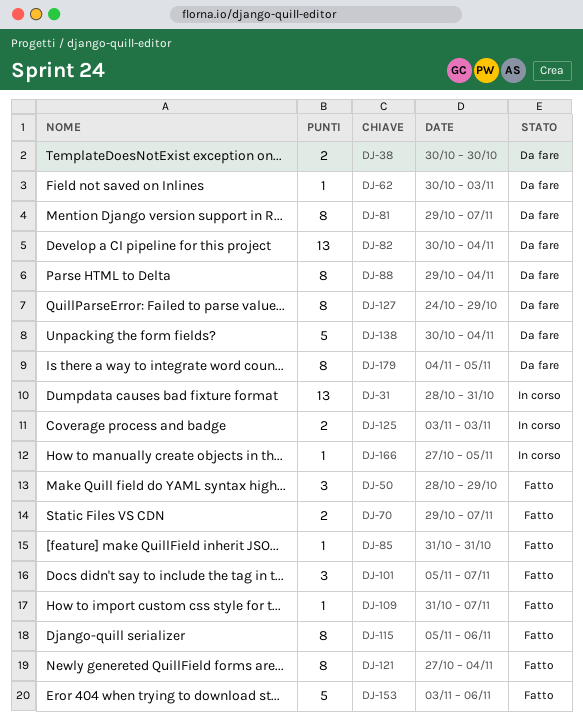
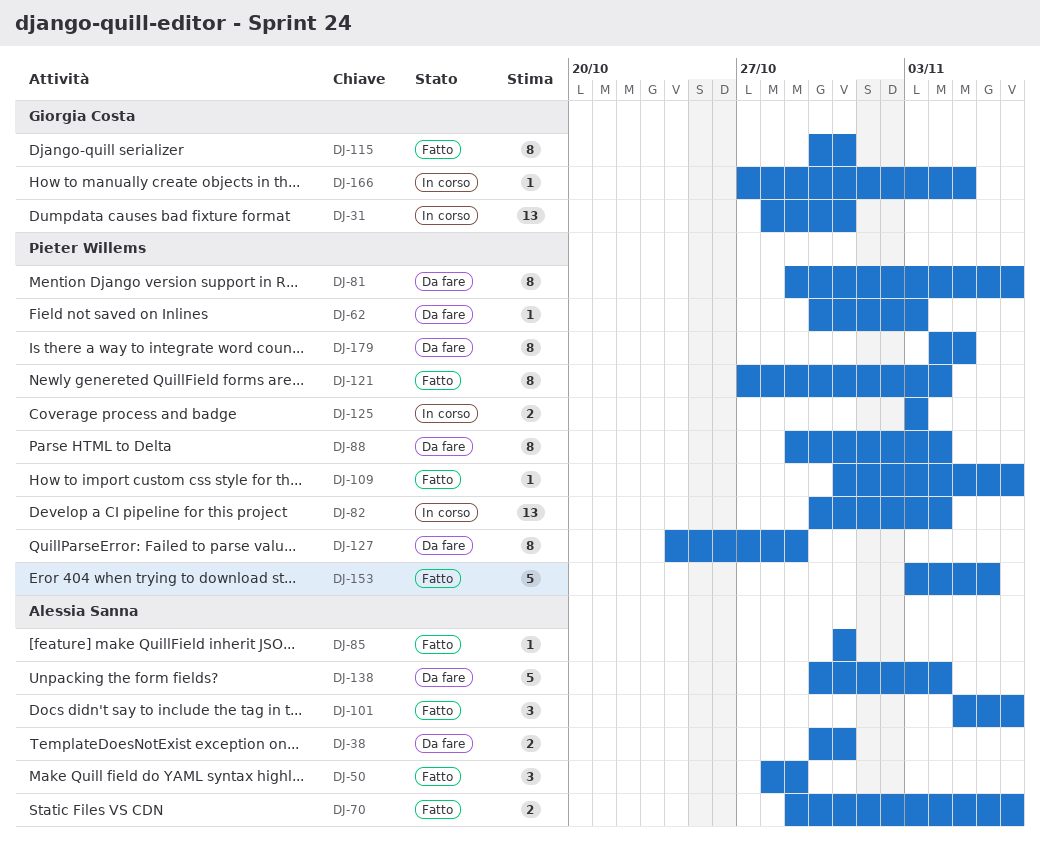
DJ-38, due: Oct 30 -> Oct 31
DJ-82, status: Da fare -> In corso
DJ-115, start: Nov 5 -> Oct 30
DJ-115, due: Nov 6 -> Oct 31

